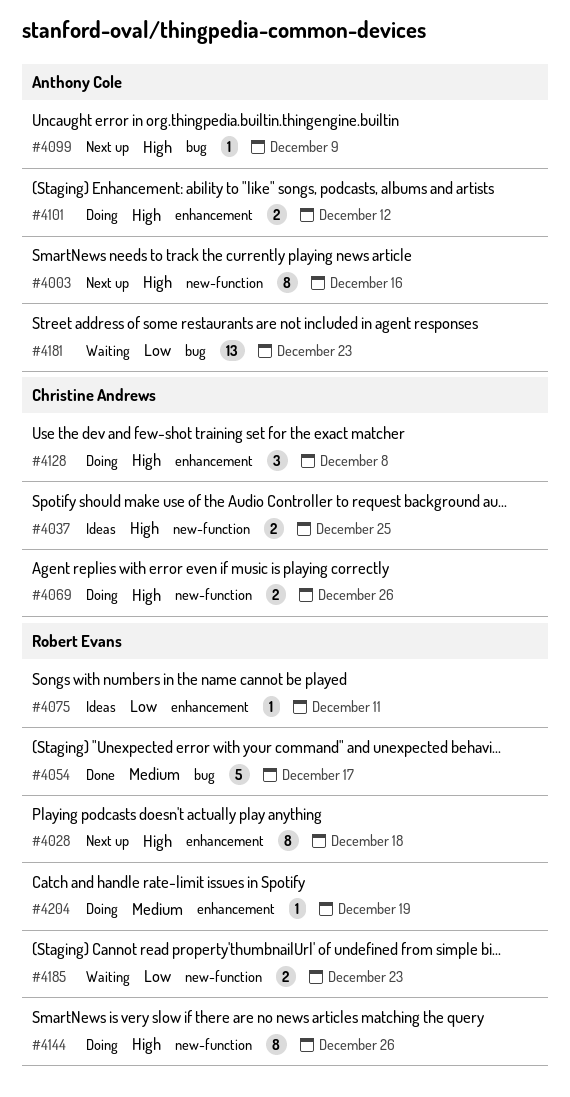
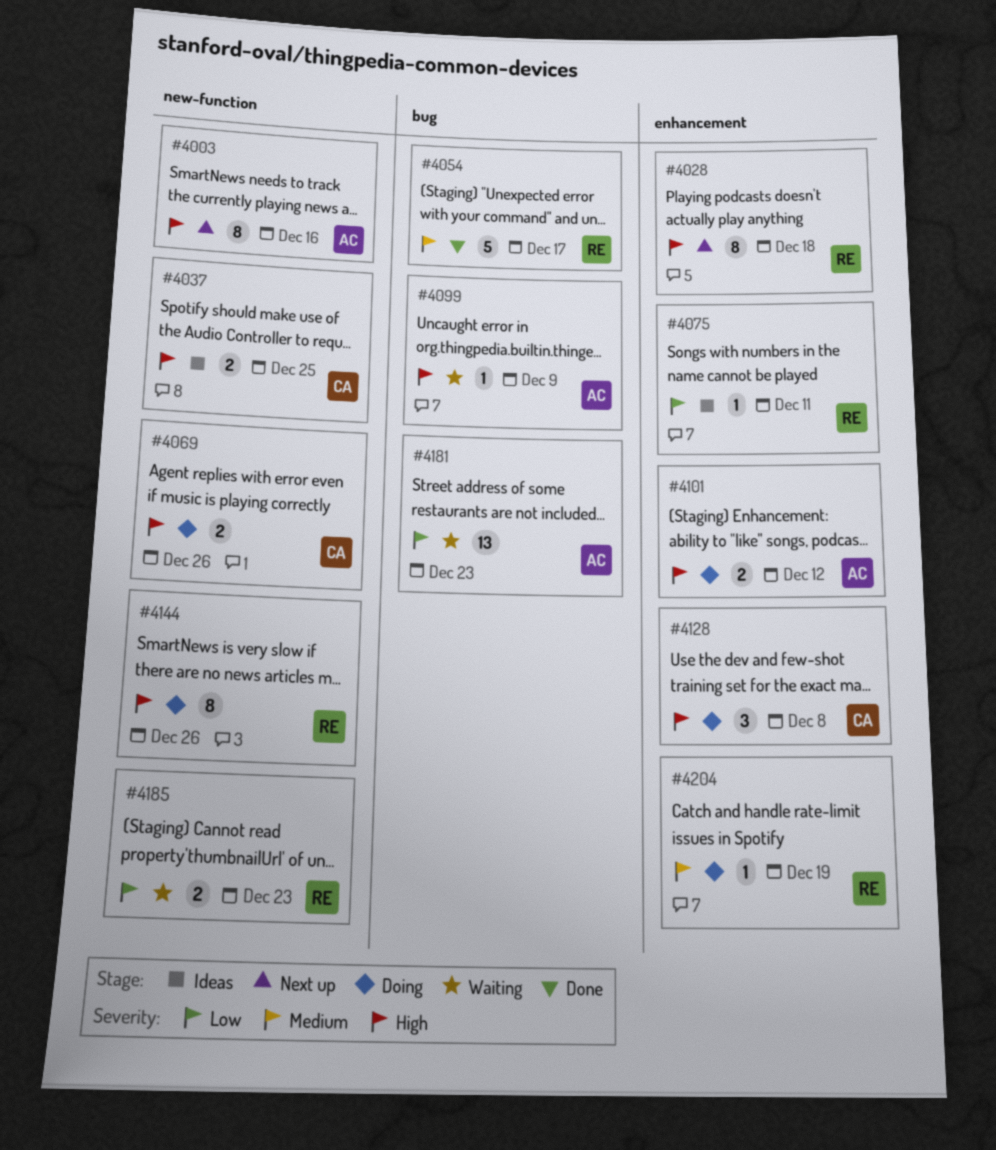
#4099, status: Next up -> Waiting

